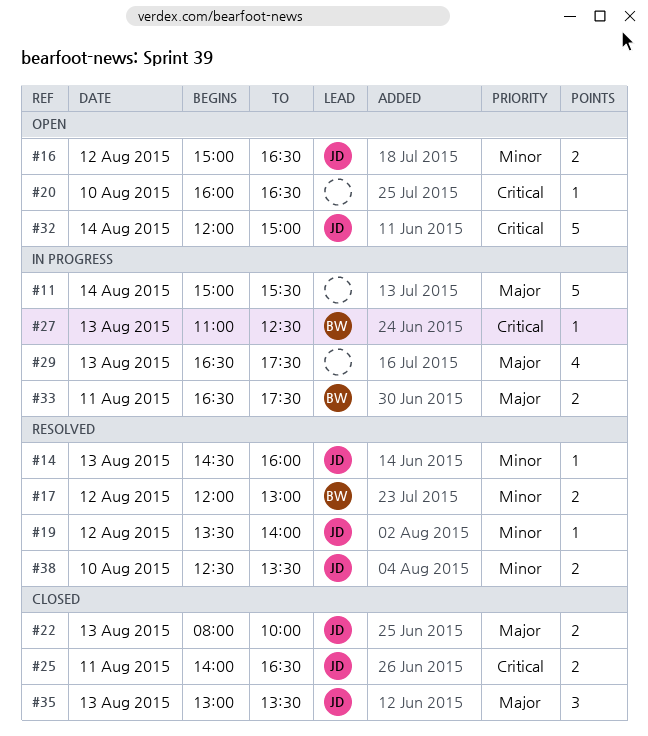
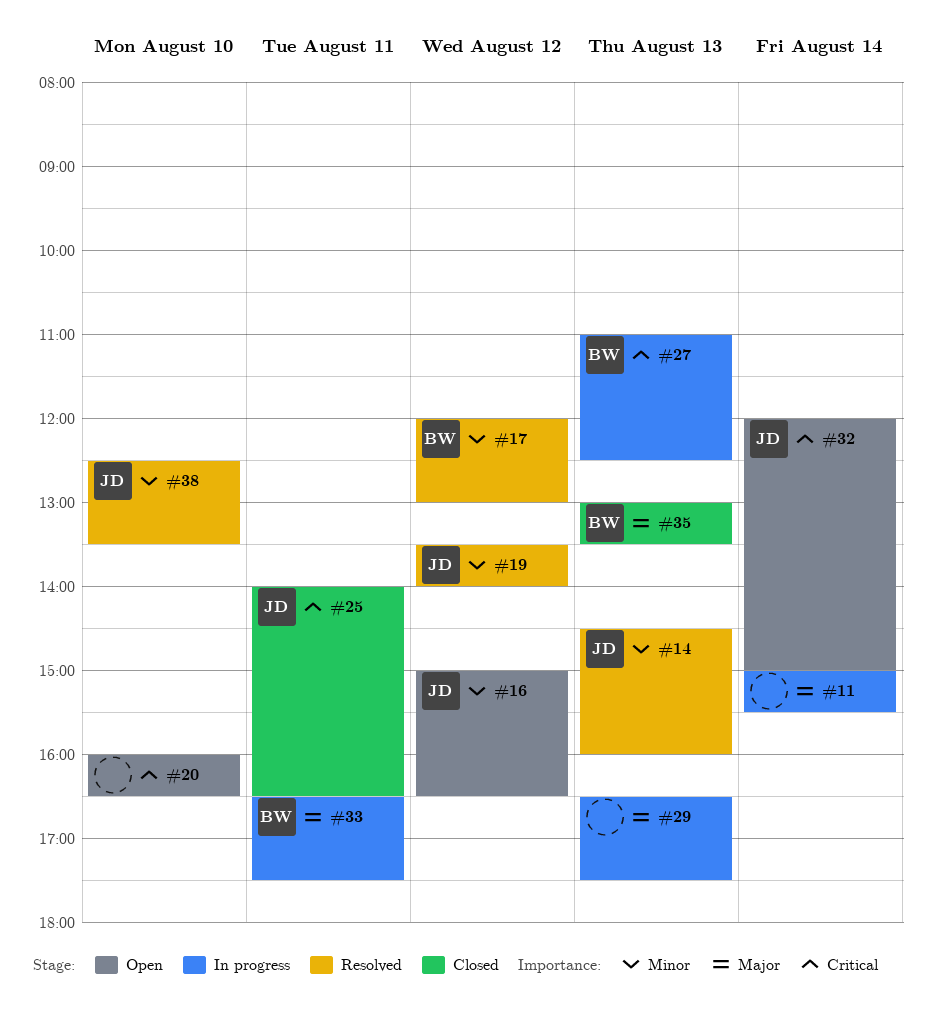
#22: present -> none
#35, owner: JD -> BW

